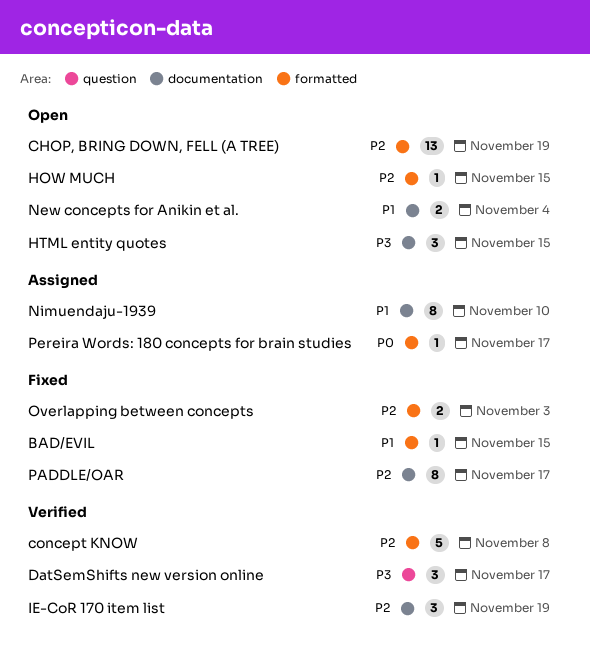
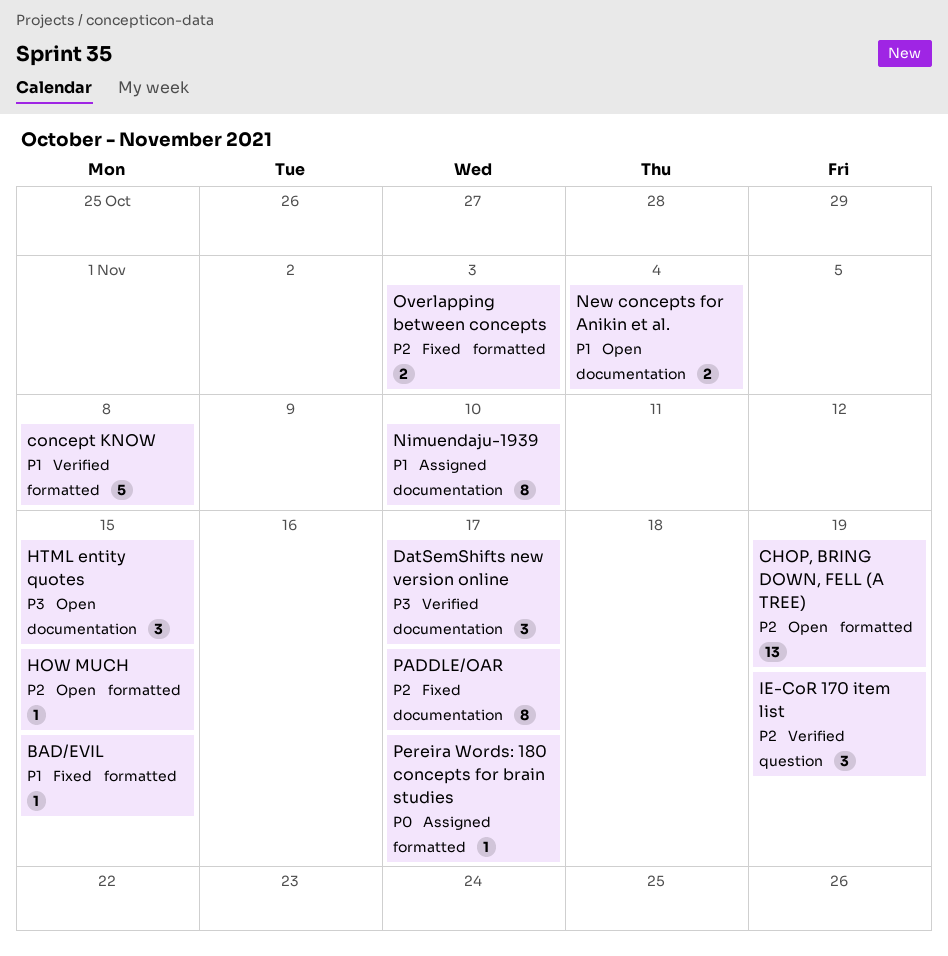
concept KNOW, priority: P2 -> P1
DatSemShifts new version online, label: question -> documentation
IE-CoR 170 item list, label: documentation -> question

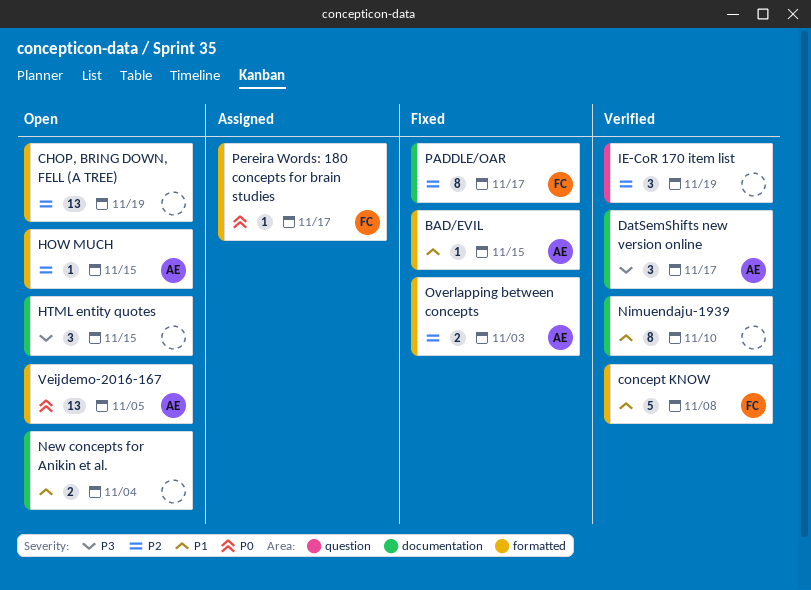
Nimuendaju-1939, status: Assigned -> Verified
Veijdemo-2016-167: none -> present

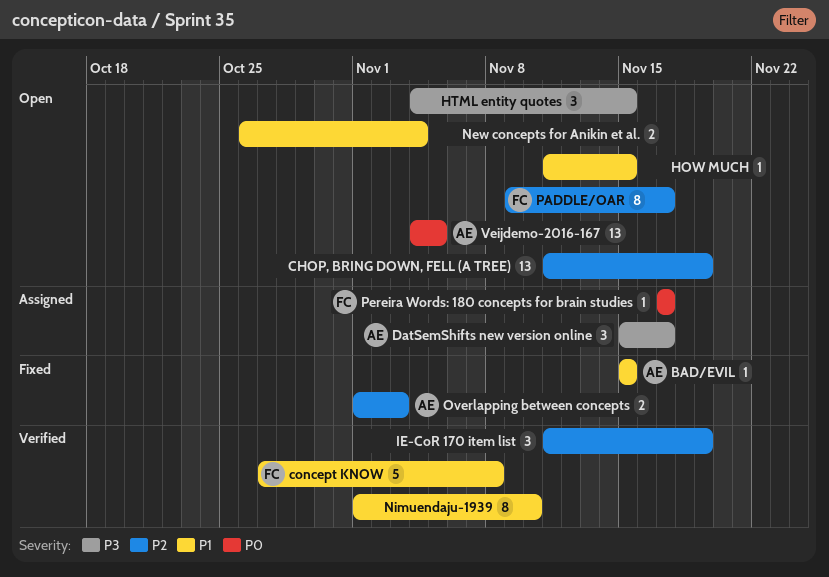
DatSemShifts new version online, status: Verified -> Assigned
HOW MUCH, owner: AE -> none
HOW MUCH, priority: P2 -> P1
PADDLE/OAR, status: Fixed -> Open

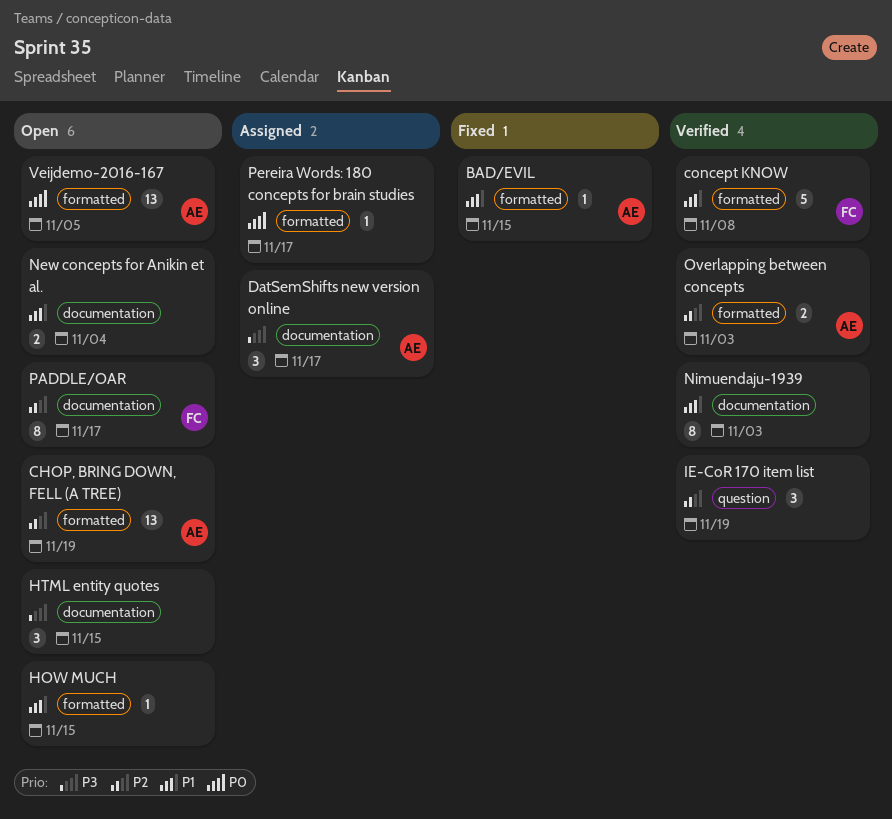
CHOP, BRING DOWN, FELL (A TREE), owner: none -> AE
Nimuendaju-1939, due: Nov 10 -> Nov 3
Overlapping between concepts, status: Fixed -> Verified
Pereira Words: 180 concepts for brain studies, owner: FC -> none

